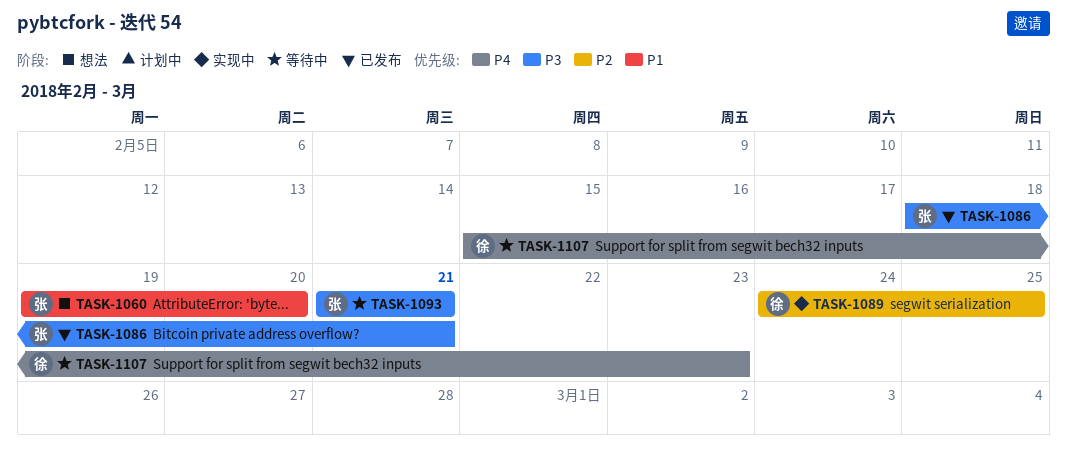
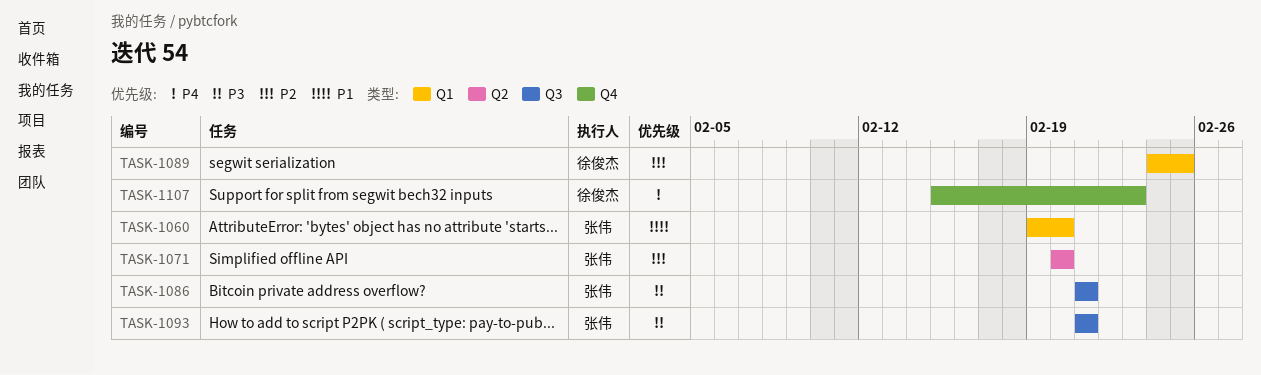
TASK-1071: none -> present
TASK-1086, start: Feb 18 -> Feb 21

